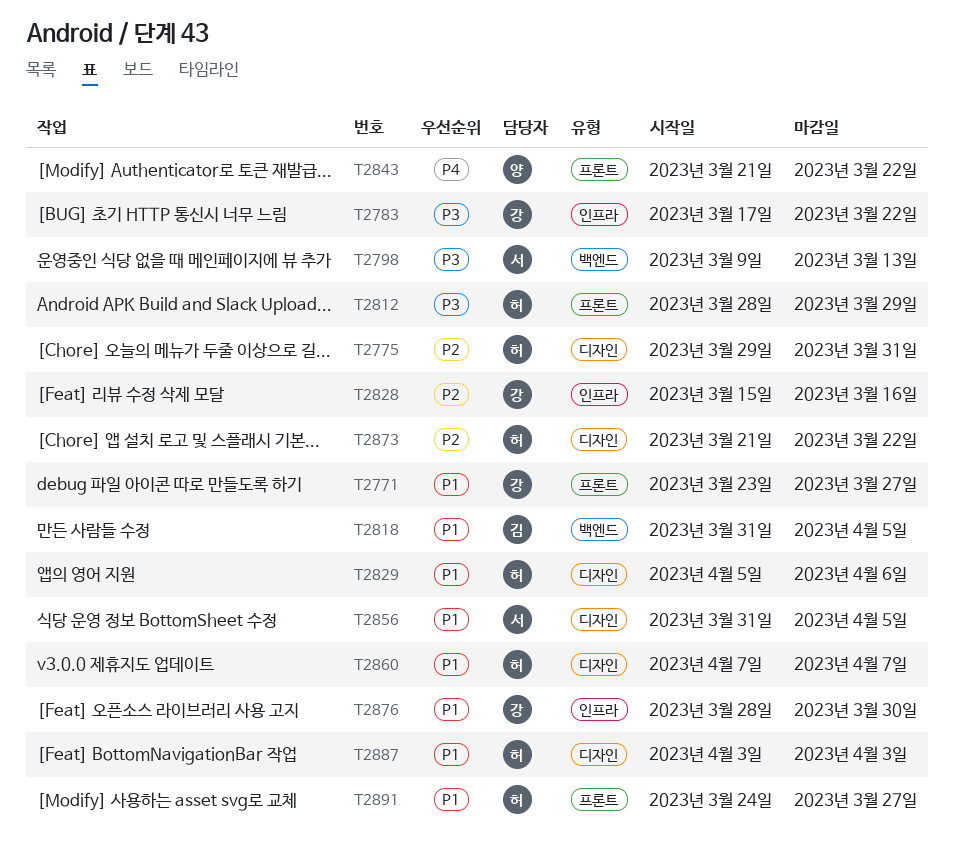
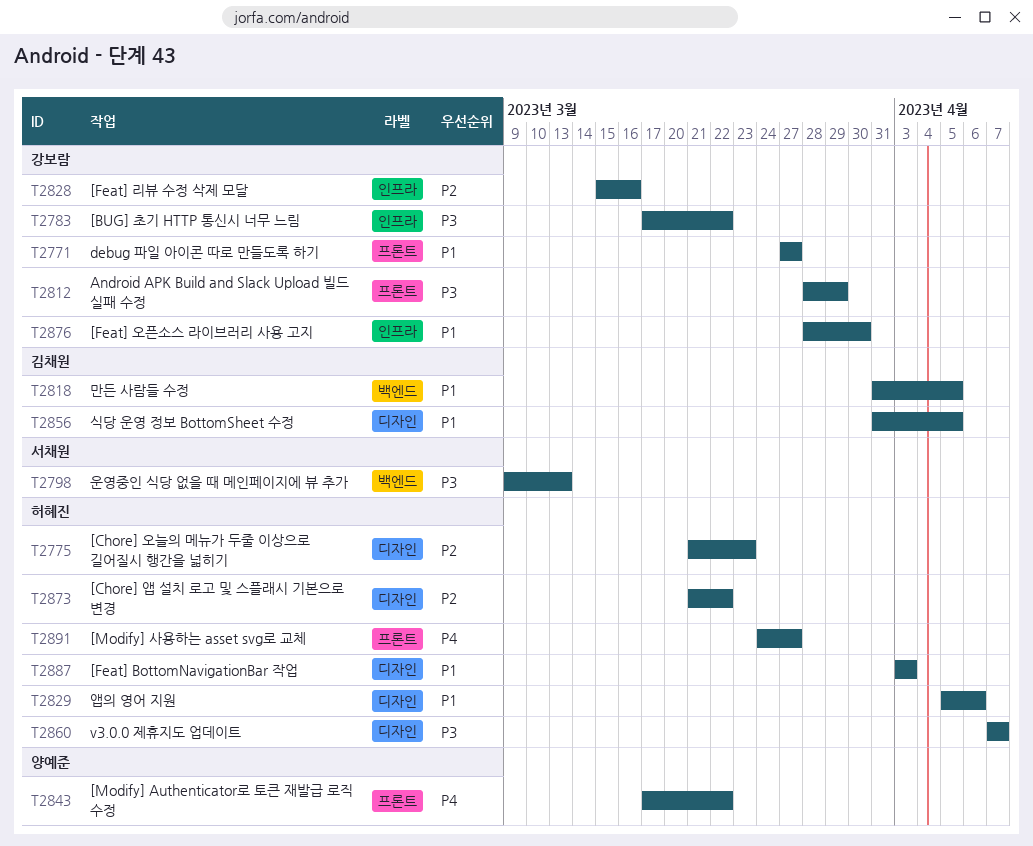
T2771, start: Mar 23 -> Mar 27
T2775, start: Mar 29 -> Mar 21
T2775, due: Mar 31 -> Mar 23
T2812, owner: 허혜진 -> 강보람
T2843, start: Mar 21 -> Mar 17
T2856, owner: 서채원 -> 김채원
T2860, priority: P1 -> P3
T2891, priority: P1 -> P4

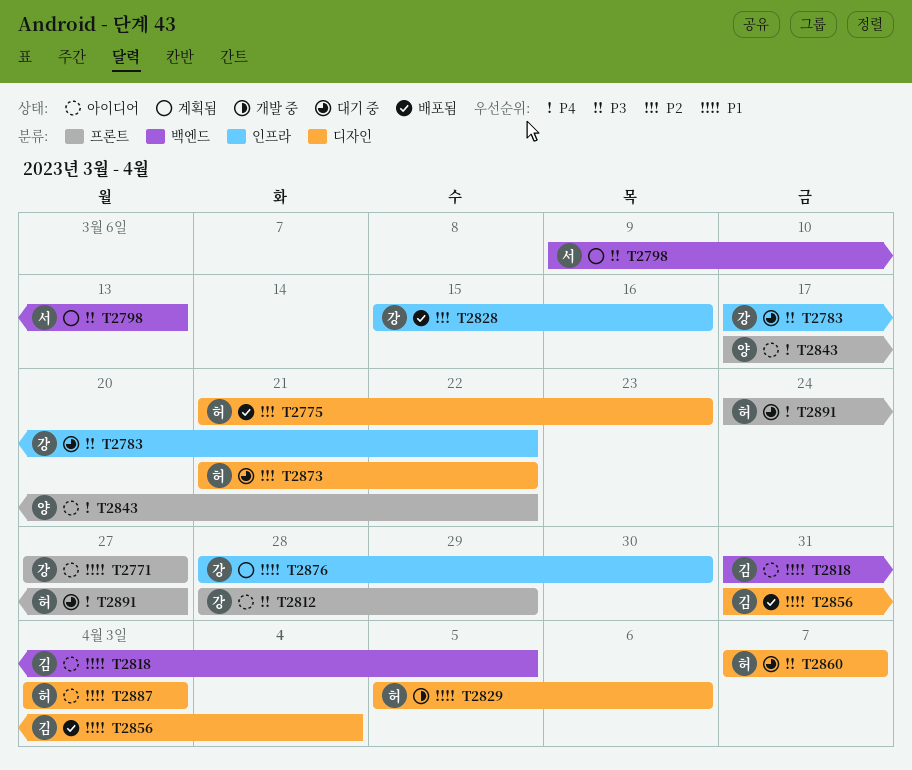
T2856, due: Apr 5 -> Apr 4

